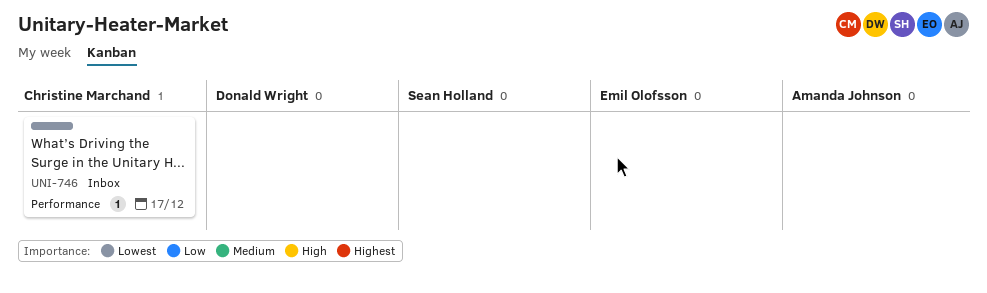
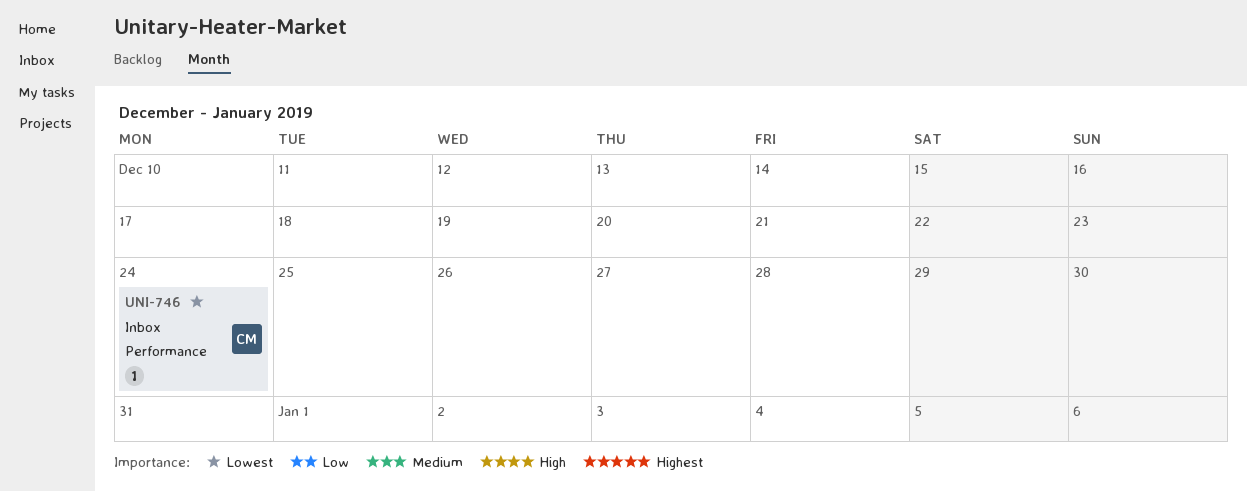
UNI-746, due: Dec 17 -> Dec 24

